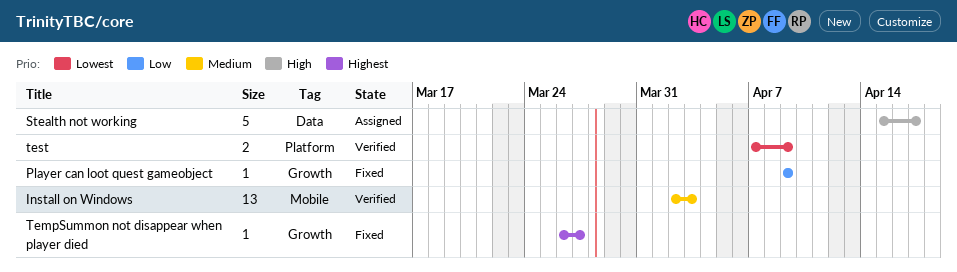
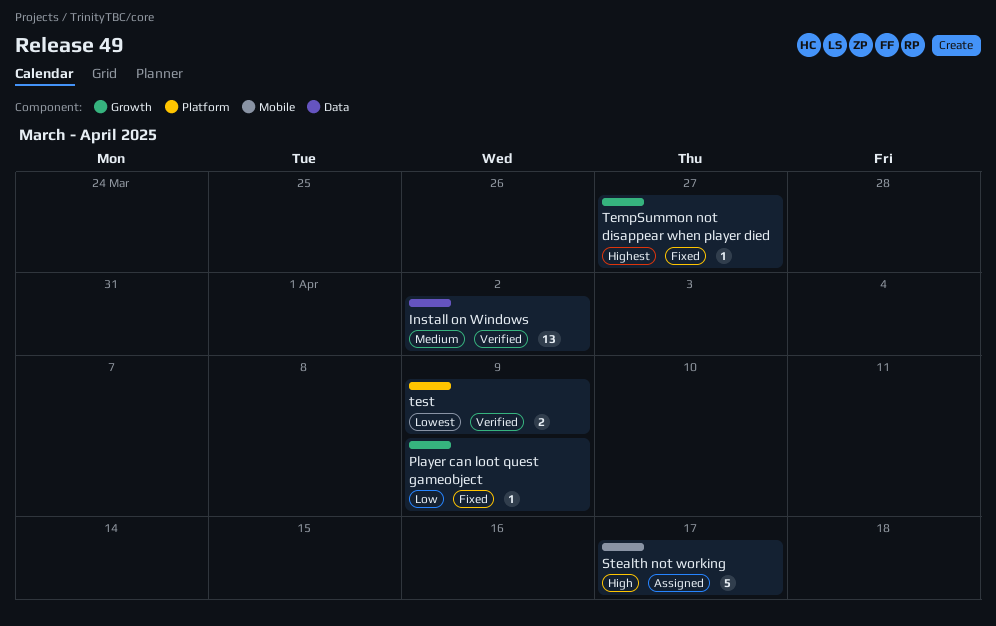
Install on Windows, label: Mobile -> Data
Install on Windows, due: Apr 3 -> Apr 2
Stealth not working, label: Data -> Mobile

